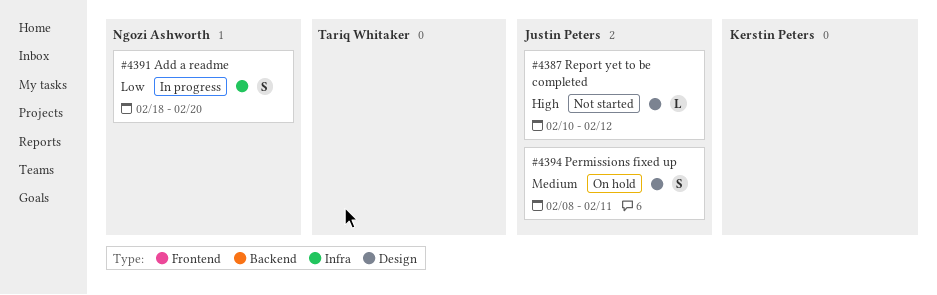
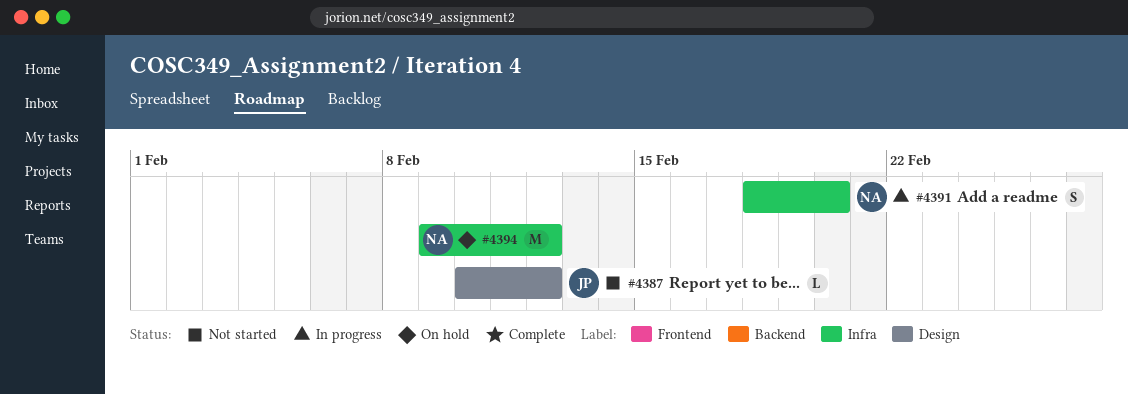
#4394, owner: Justin Peters -> Ngozi Ashworth
#4394, label: Design -> Infra
#4394, estimate: S -> M
#4394, start: Feb 8 -> Feb 9
#4394, due: Feb 11 -> Feb 12

